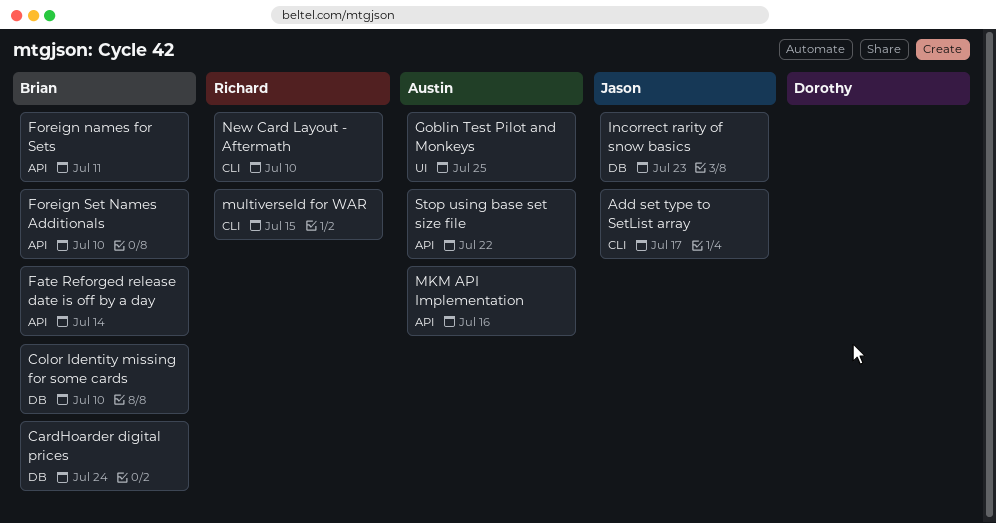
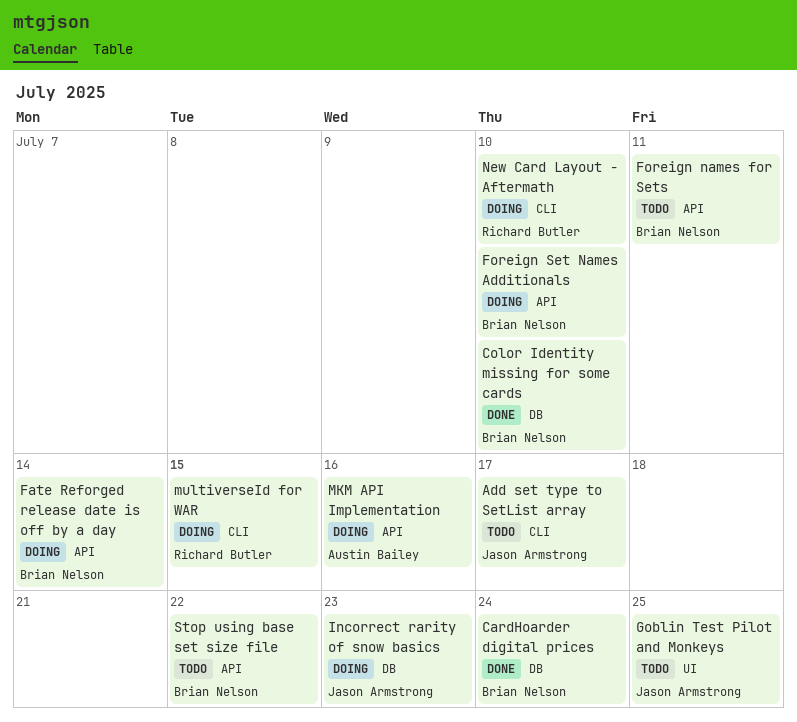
Goblin Test Pilot and Monkeys, owner: Austin Bailey -> Jason Armstrong
Stop using base set size file, owner: Austin Bailey -> Brian Nelson

